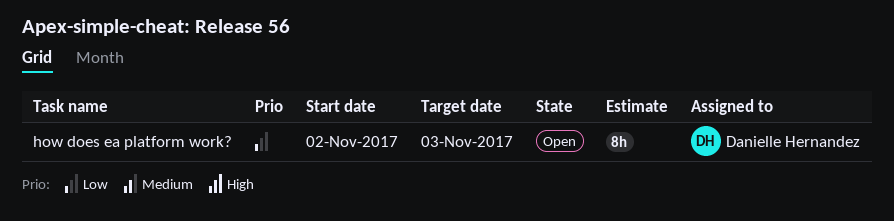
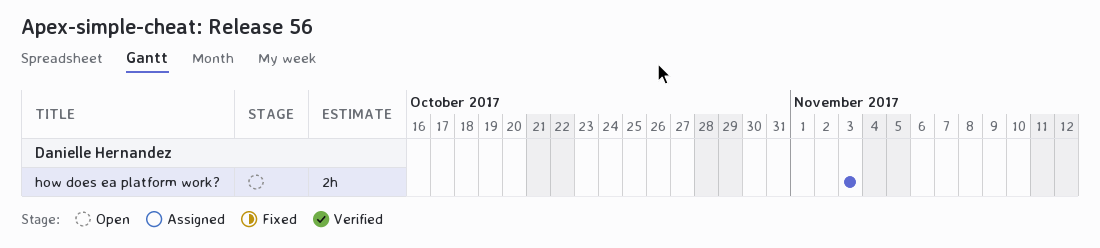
how does ea platform work?, estimate: 8h -> 2h
how does ea platform work?, start: Nov 2 -> Nov 3

